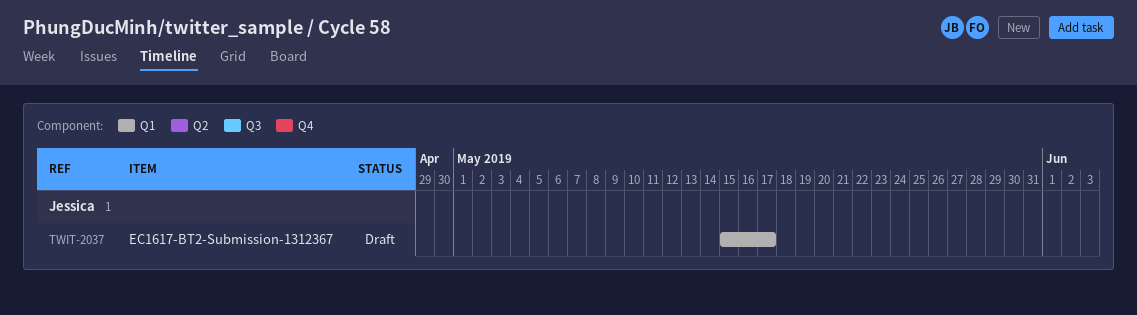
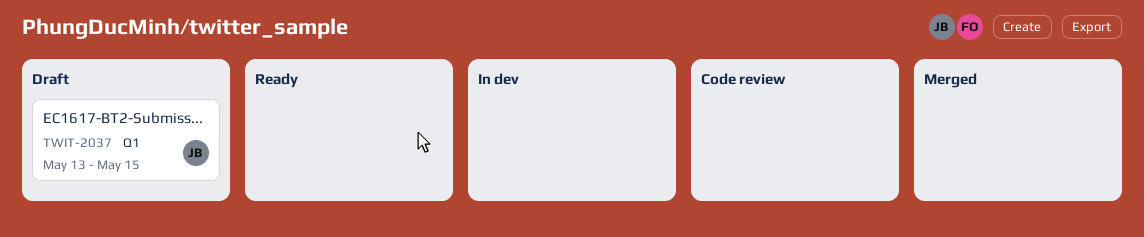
TWIT-2037, start: May 15 -> May 13
TWIT-2037, due: May 17 -> May 15

